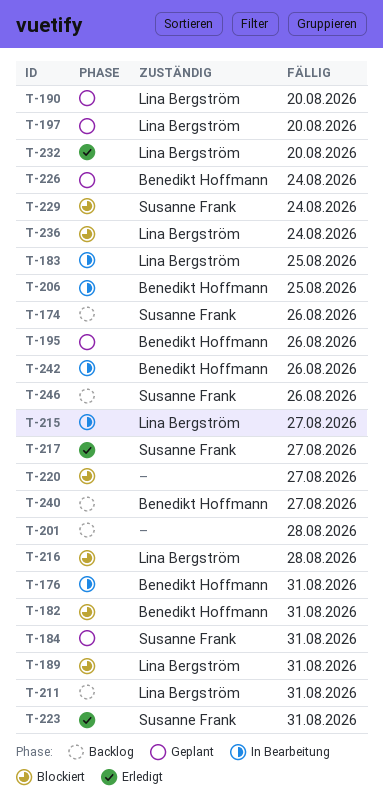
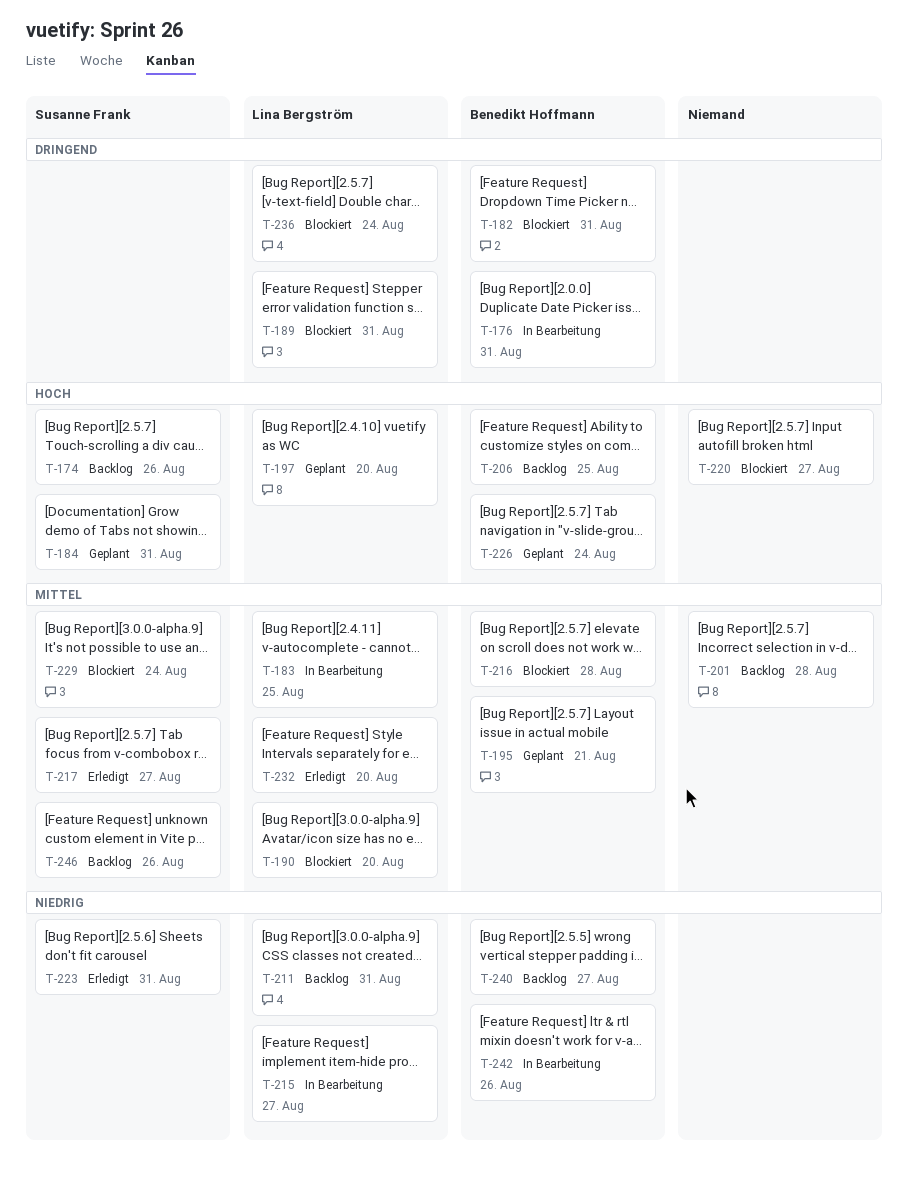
T-190, status: Geplant -> Blockiert
T-195, due: Aug 26 -> Aug 21
T-206, status: In Bearbeitung -> Backlog
T-216, owner: Lina Bergström -> Benedikt Hoffmann

